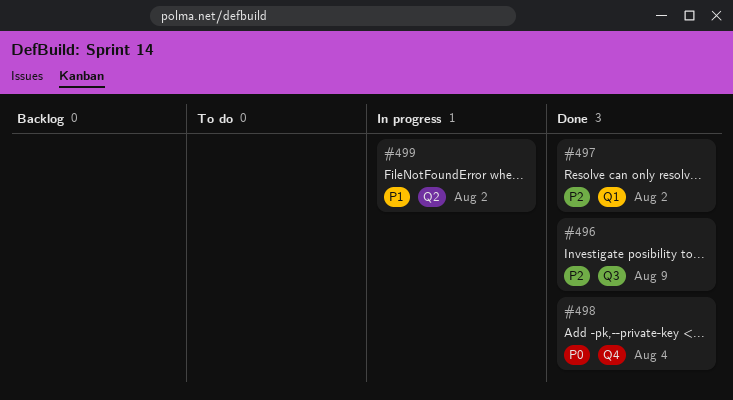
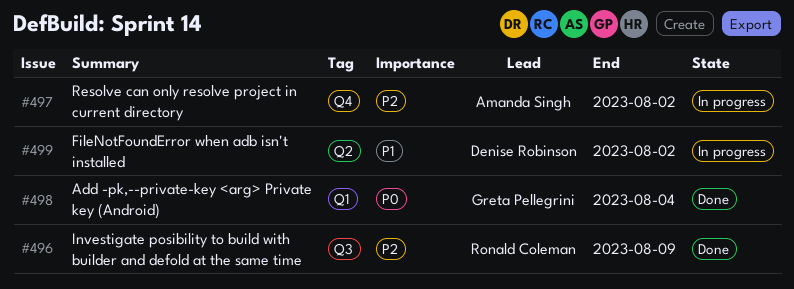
#497, status: Done -> In progress
#497, label: Q1 -> Q4
#498, label: Q4 -> Q1

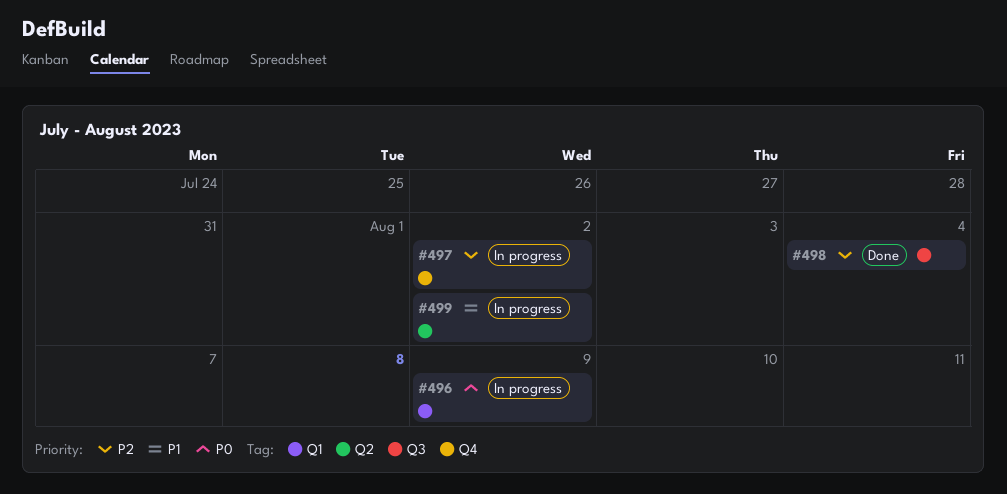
#496, status: Done -> In progress
#496, priority: P2 -> P0
#496, label: Q3 -> Q1
#498, priority: P0 -> P2
#498, label: Q1 -> Q3

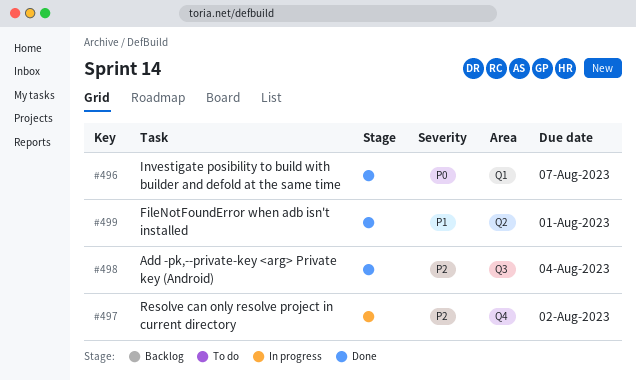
#496, status: In progress -> Done
#496, due: Aug 9 -> Aug 7
#499, status: In progress -> Done
#499, due: Aug 2 -> Aug 1

